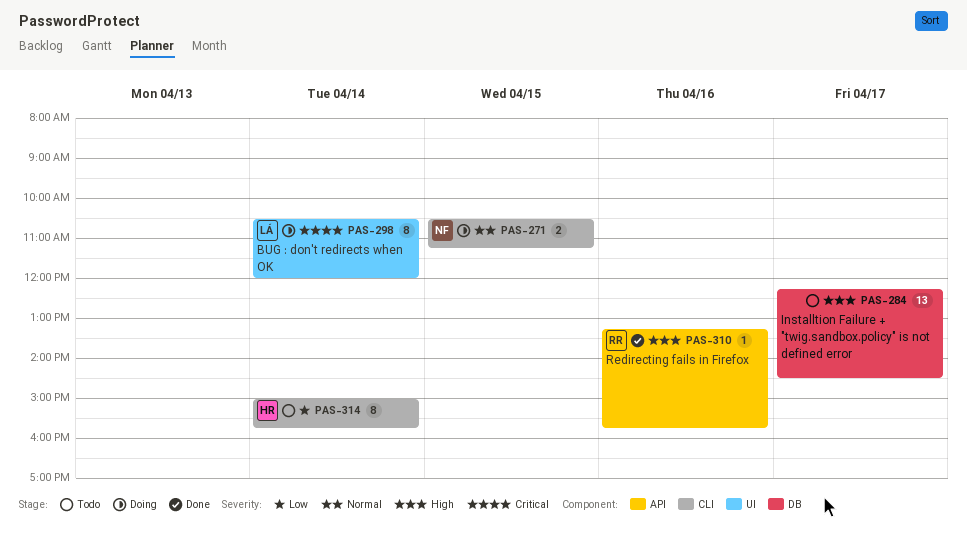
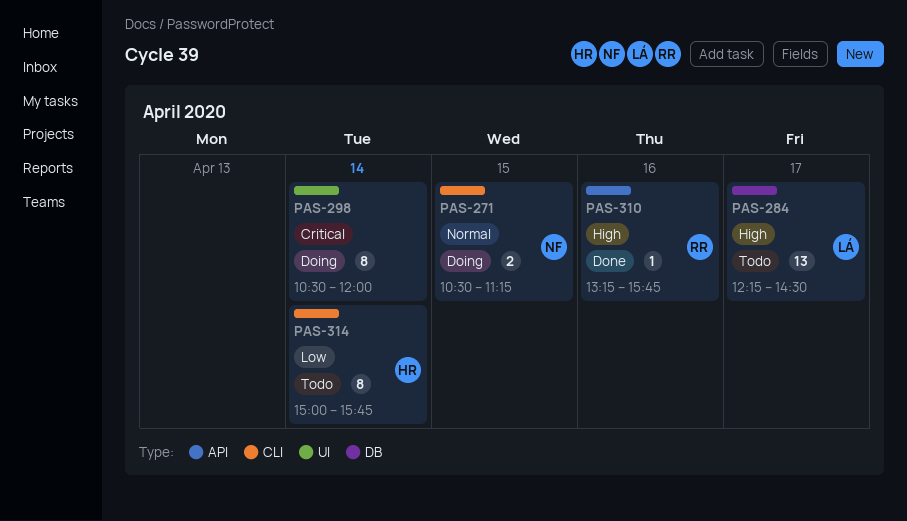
PAS-284, owner: none -> LÁ
PAS-298, owner: LÁ -> none

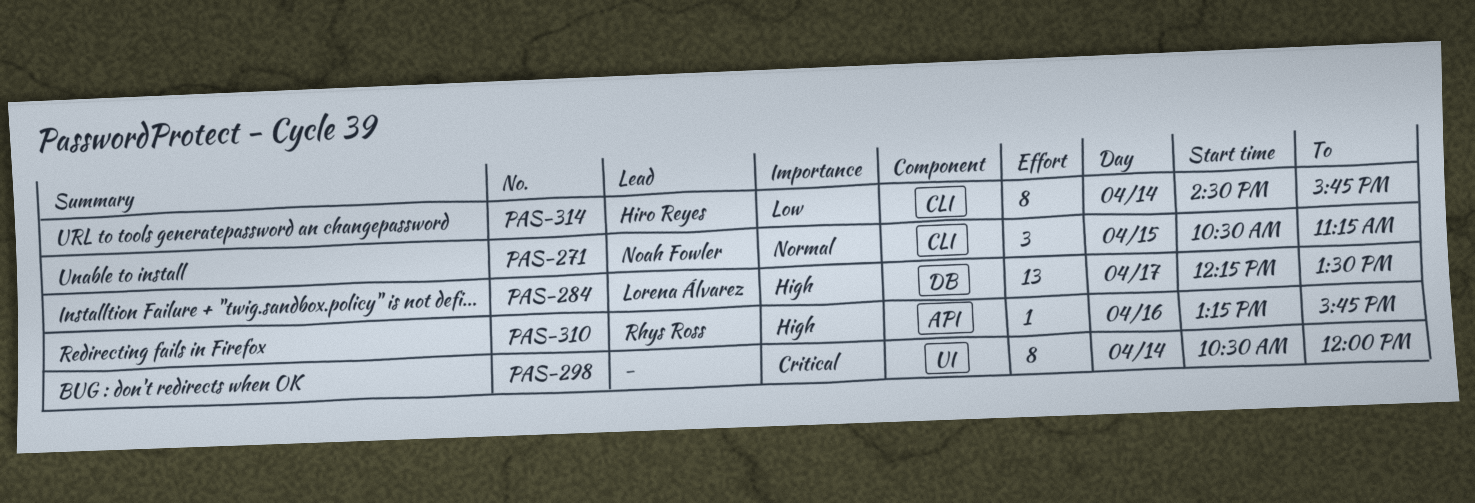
PAS-271, estimate: 2 -> 3
PAS-284, ends: 14:30 -> 13:30
PAS-314, begins: 15:00 -> 14:30

